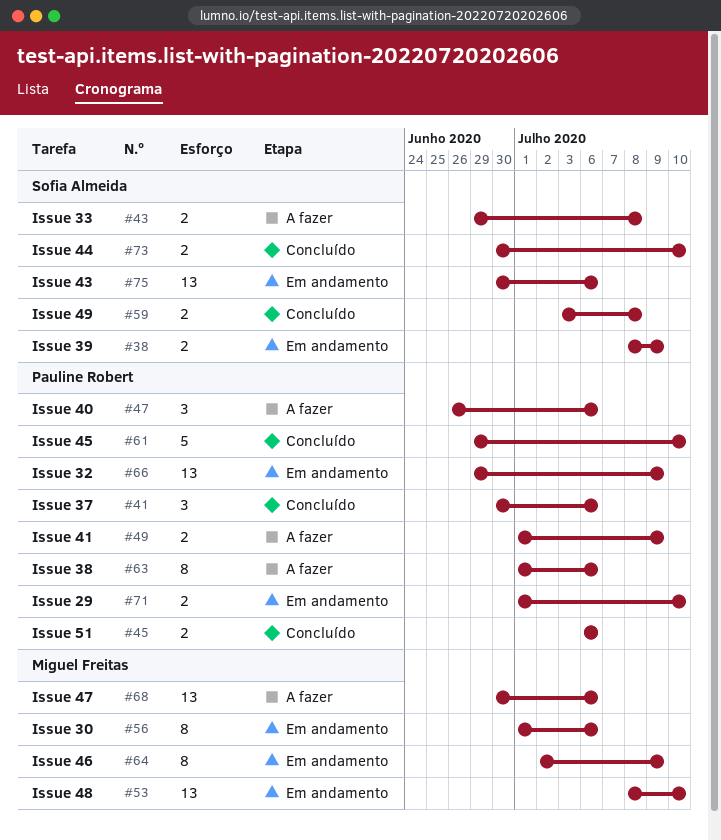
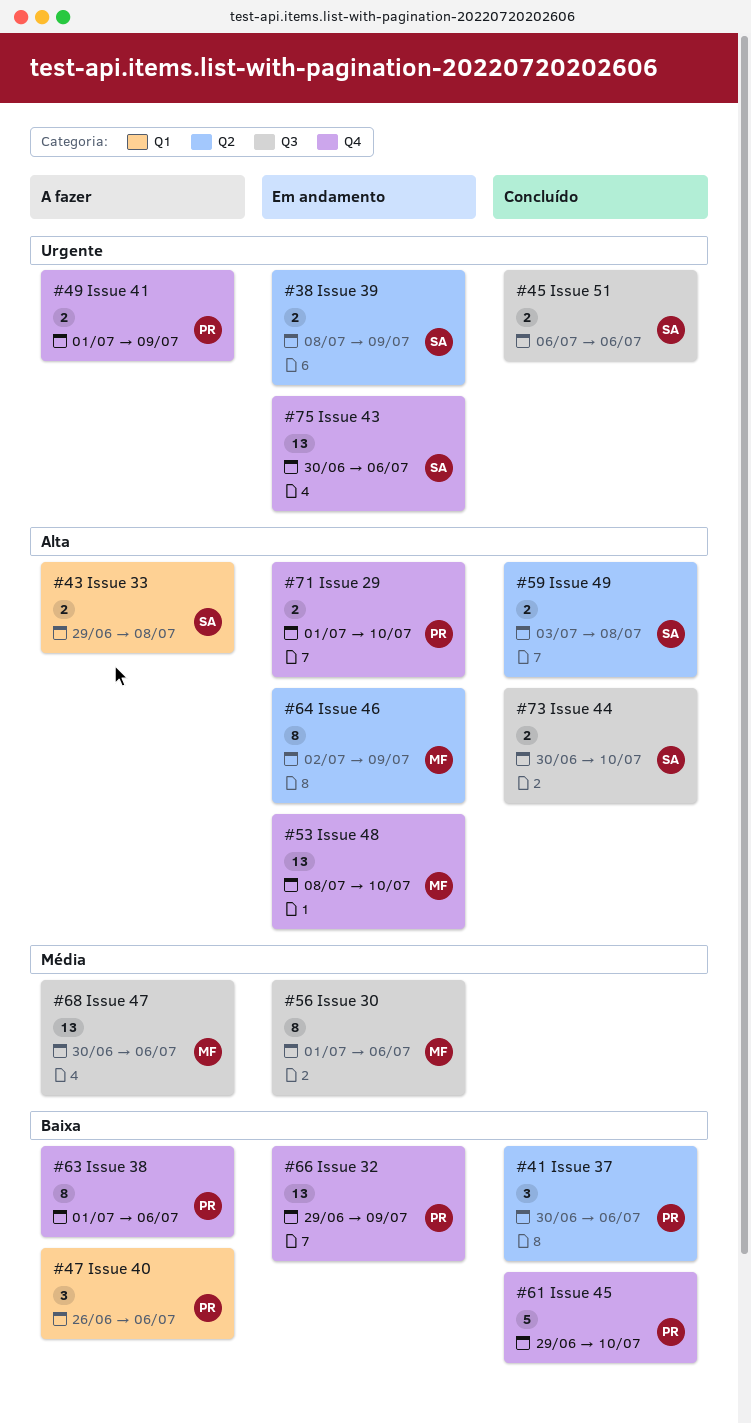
#45, owner: Pauline Robert -> Sofia Almeida

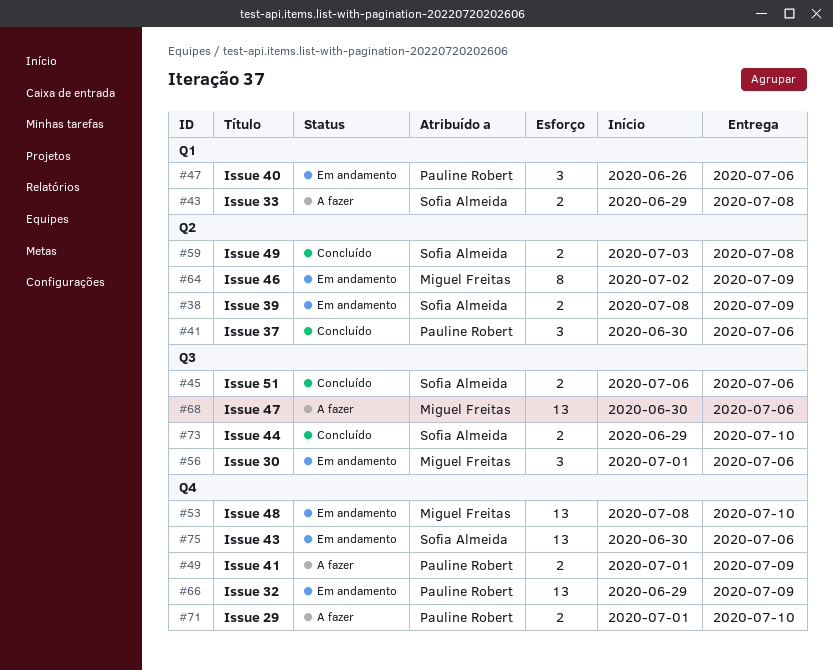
#47, status: A fazer -> Em andamento
#56, estimate: 8 -> 3
#61: present -> none
#63: present -> none
#71, status: Em andamento -> A fazer
#73, start: Jun 30 -> Jun 29

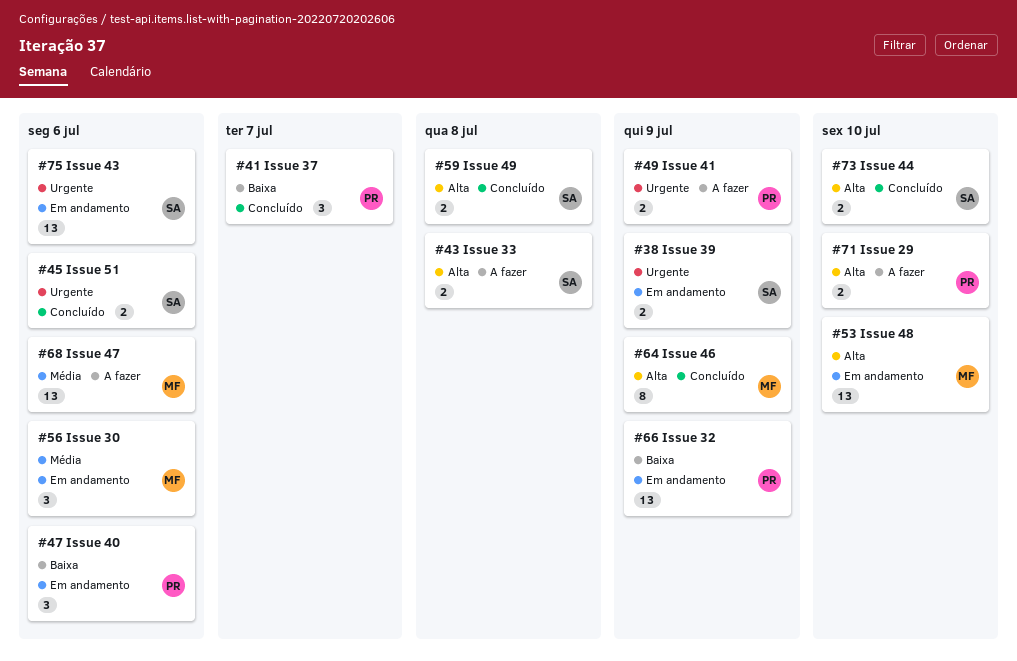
#41, due: Jul 6 -> Jul 7
#64, status: Em andamento -> Concluído

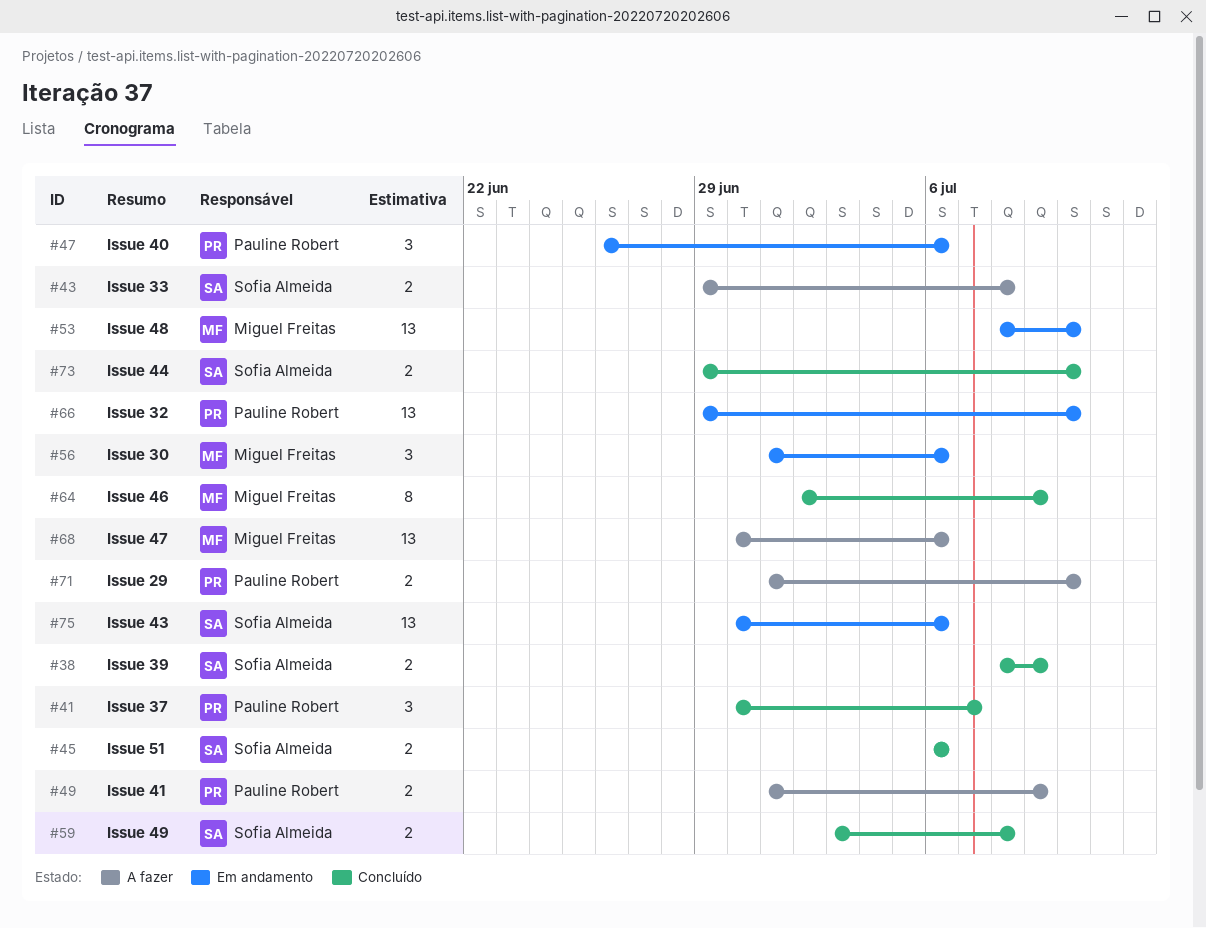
#38, status: Em andamento -> Concluído
#66, due: Jul 9 -> Jul 10

